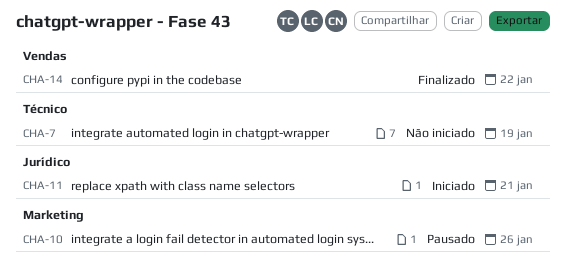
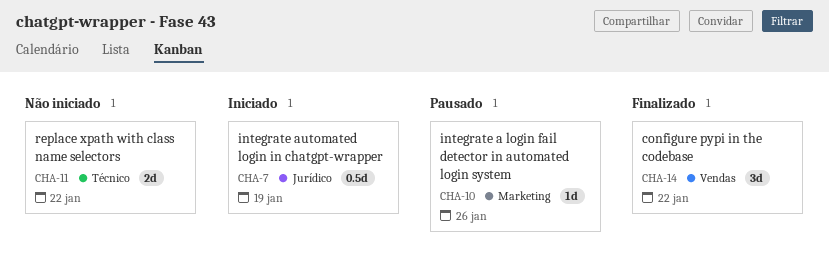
CHA-7, status: Não iniciado -> Iniciado
CHA-7, label: Técnico -> Jurídico
CHA-11, status: Iniciado -> Não iniciado
CHA-11, label: Jurídico -> Técnico
CHA-11, due: Jan 21 -> Jan 22

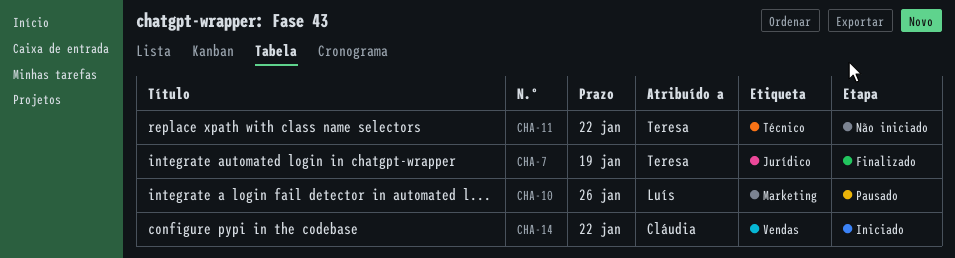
CHA-7, status: Iniciado -> Finalizado
CHA-14, status: Finalizado -> Iniciado

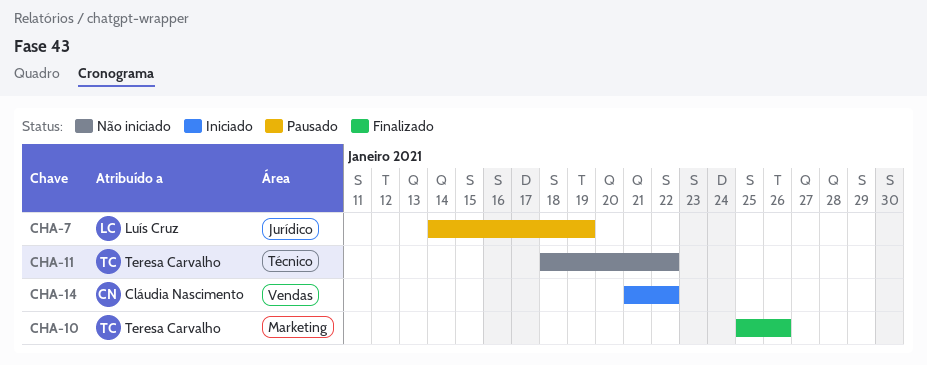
CHA-7, status: Finalizado -> Pausado
CHA-7, owner: Teresa Carvalho -> Luís Cruz
CHA-10, status: Pausado -> Finalizado
CHA-10, owner: Luís Cruz -> Teresa Carvalho

